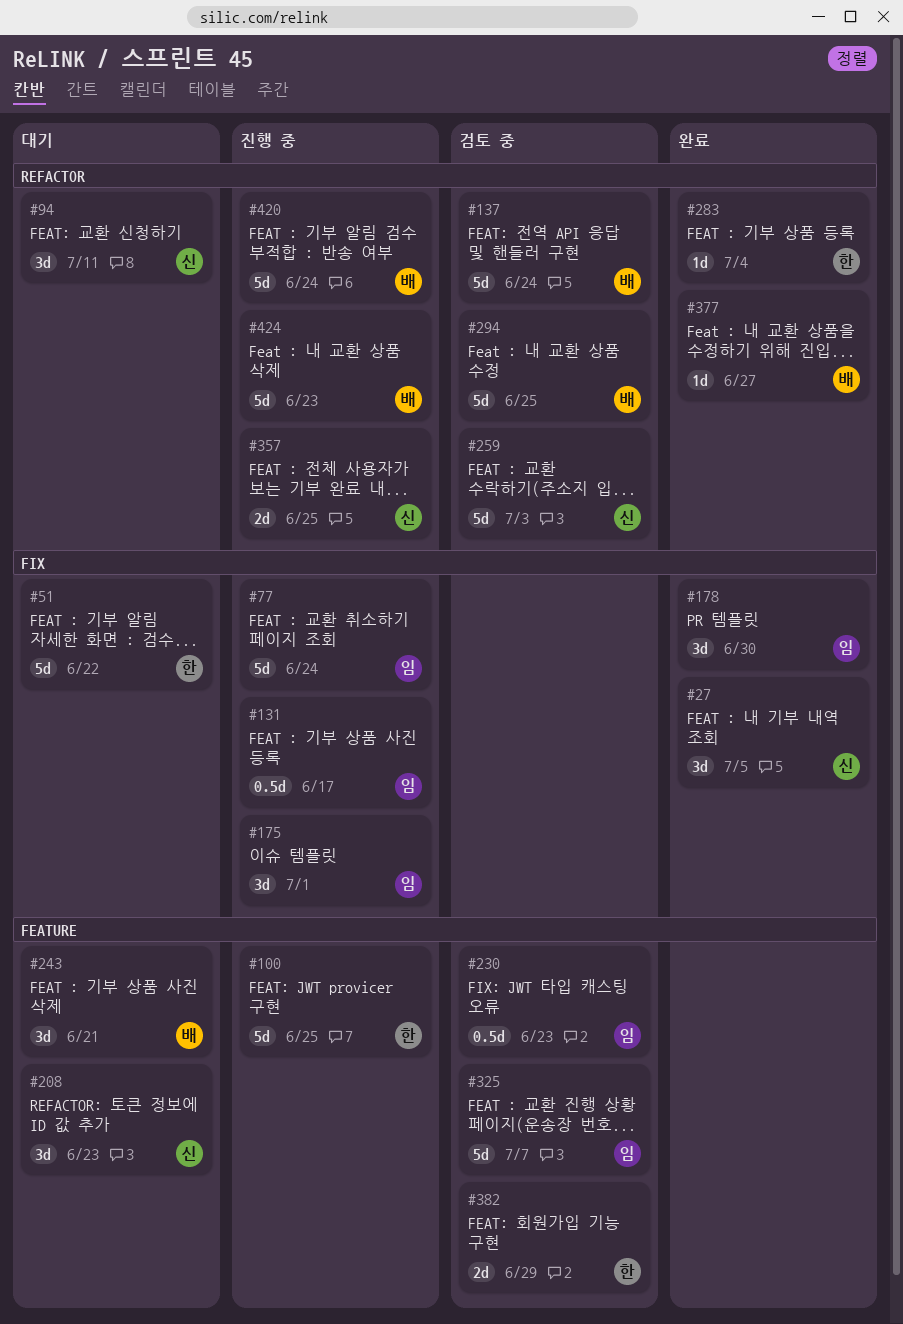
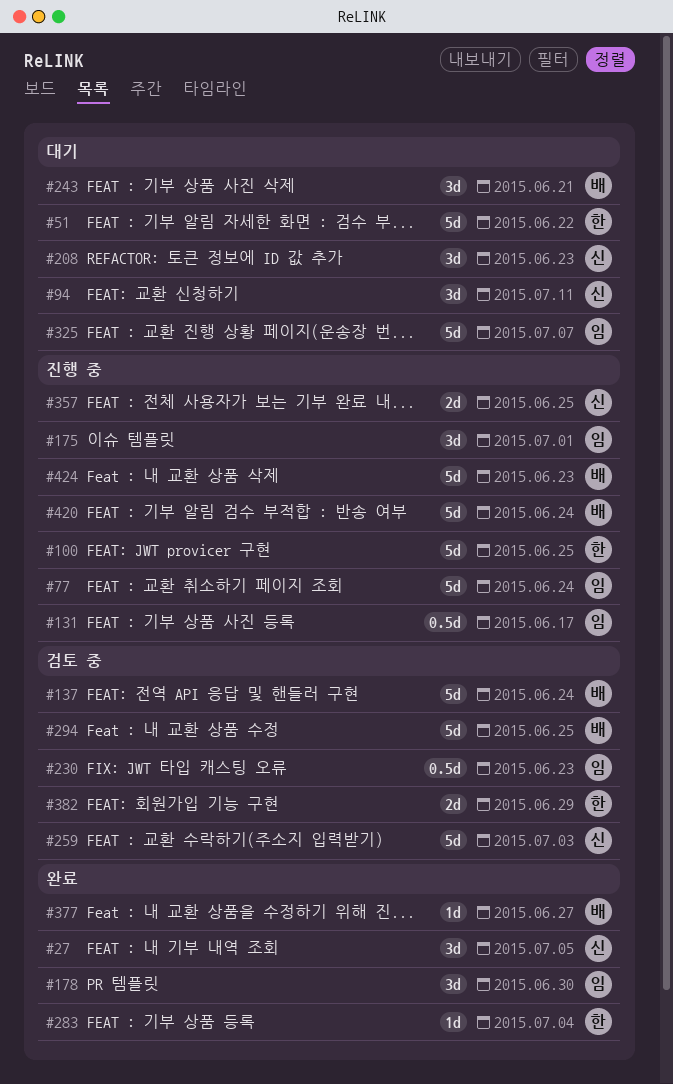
#325, status: 검토 중 -> 대기

